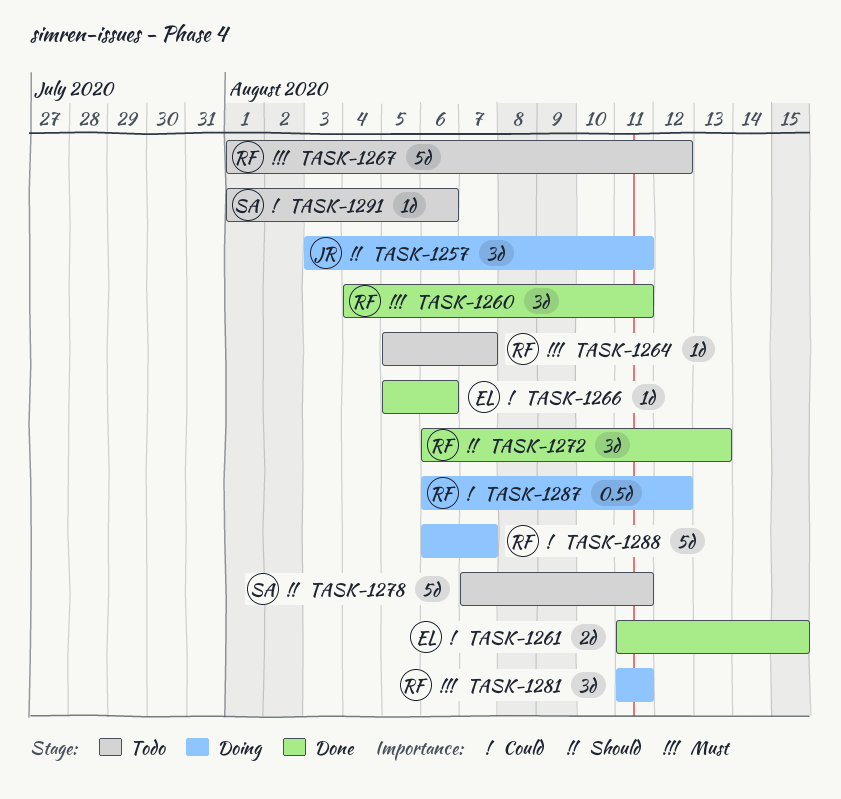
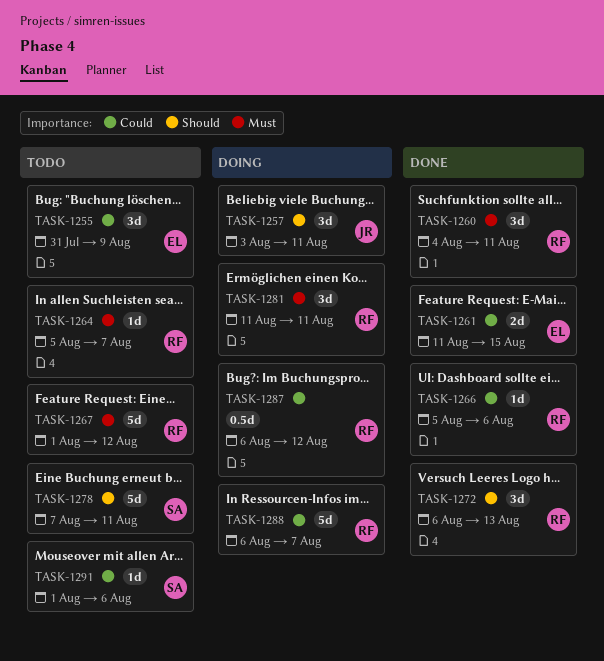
TASK-1255: none -> present
TASK-1266, owner: EL -> RF

